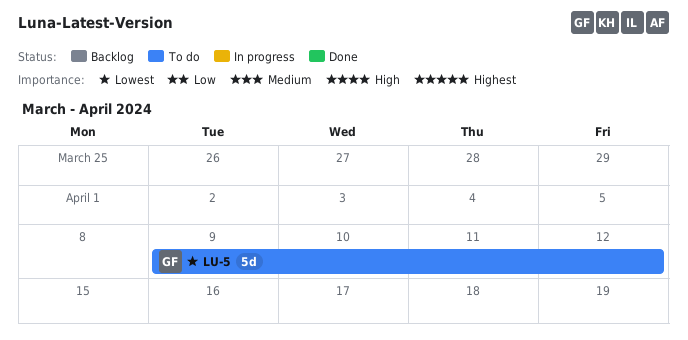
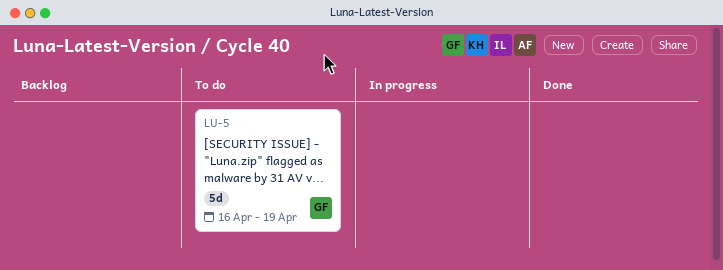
LU-5, start: Apr 9 -> Apr 16
LU-5, due: Apr 12 -> Apr 19

